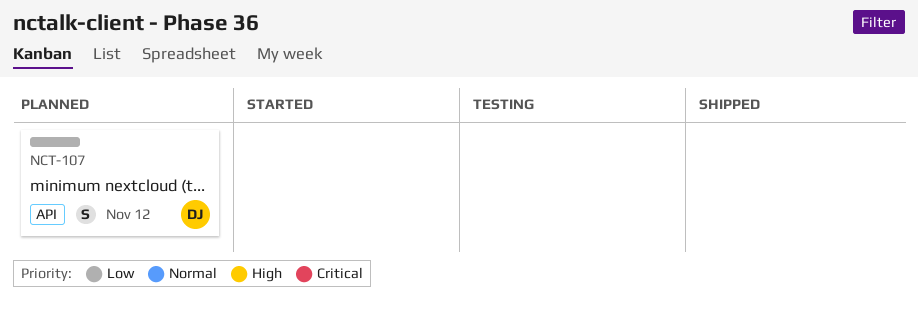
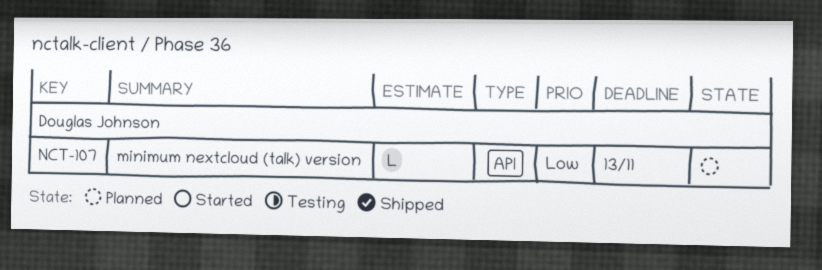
NCT-107, estimate: S -> L
NCT-107, due: Nov 12 -> Nov 13

